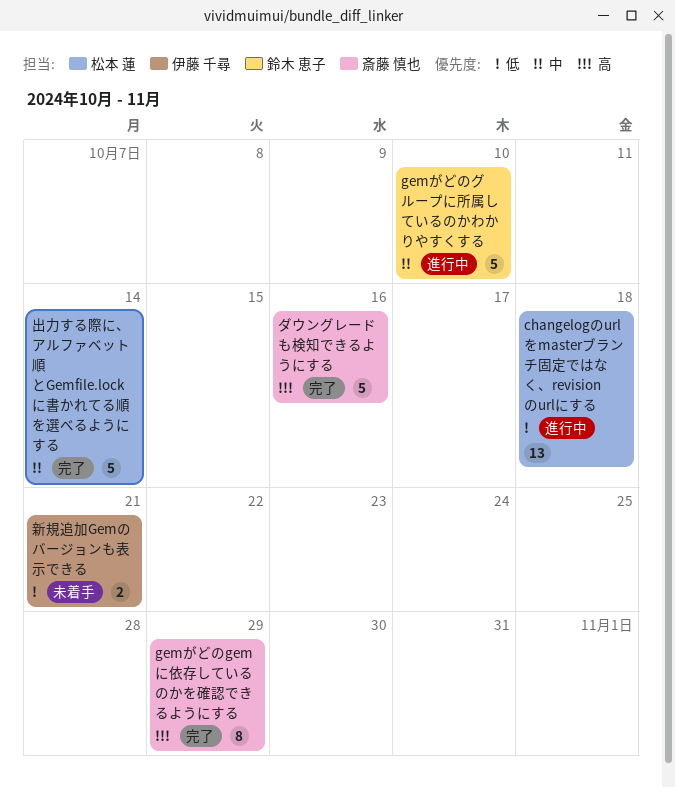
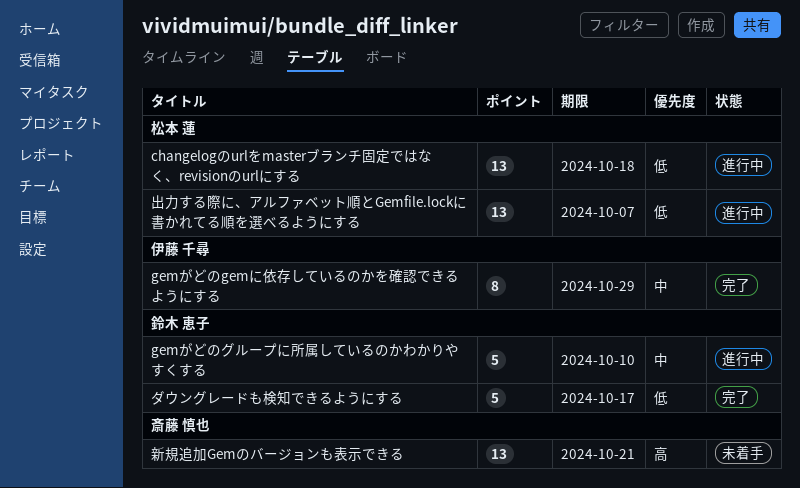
gemがどのgemに依存しているのかを確認できるようにする, owner: 斎藤 慎也 -> 伊藤 千尋
gemがどのgemに依存しているのかを確認できるようにする, priority: 高 -> 中
ダウングレードも検知できるようにする, owner: 斎藤 慎也 -> 鈴木 恵子
ダウングレードも検知できるようにする, priority: 高 -> 低
ダウングレードも検知できるようにする, due: Oct 16 -> Oct 17
出力する際に、アルファベット順とGemfile.lockに書かれてる順を選べるようにする, status: 完了 -> 進行中
出力する際に、アルファベット順とGemfile.lockに書かれてる順を選べるようにする, priority: 中 -> 低
出力する際に、アルファベット順とGemfile.lockに書かれてる順を選べるようにする, estimate: 5 -> 13
出力する際に、アルファベット順とGemfile.lockに書かれてる順を選べるようにする, due: Oct 14 -> Oct 7
新規追加Gemのバージョンも表示できる, owner: 伊藤 千尋 -> 斎藤 慎也
新規追加Gemのバージョンも表示できる, priority: 低 -> 高
新規追加Gemのバージョンも表示できる, estimate: 2 -> 13

